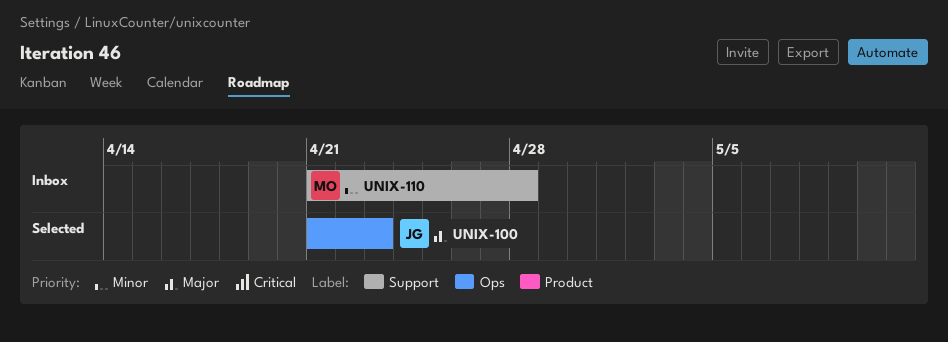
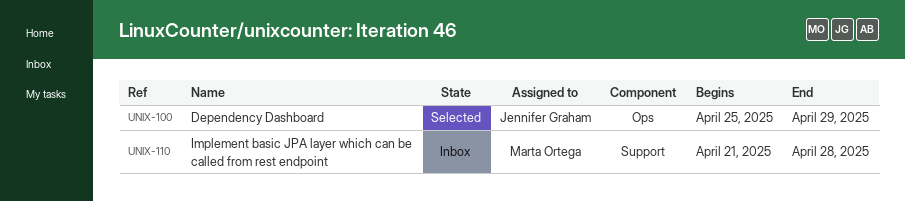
UNIX-100, start: Apr 21 -> Apr 25
UNIX-100, due: Apr 23 -> Apr 29

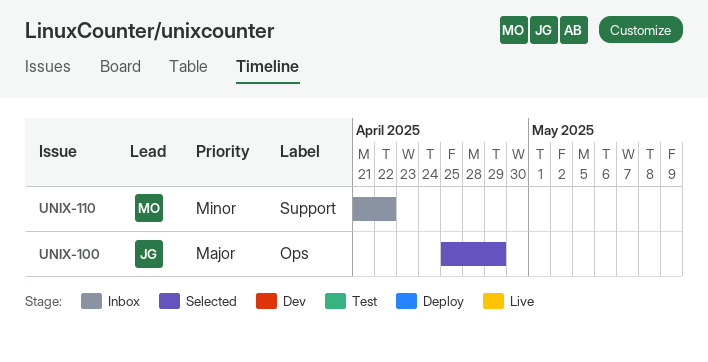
UNIX-110, due: Apr 28 -> Apr 22

